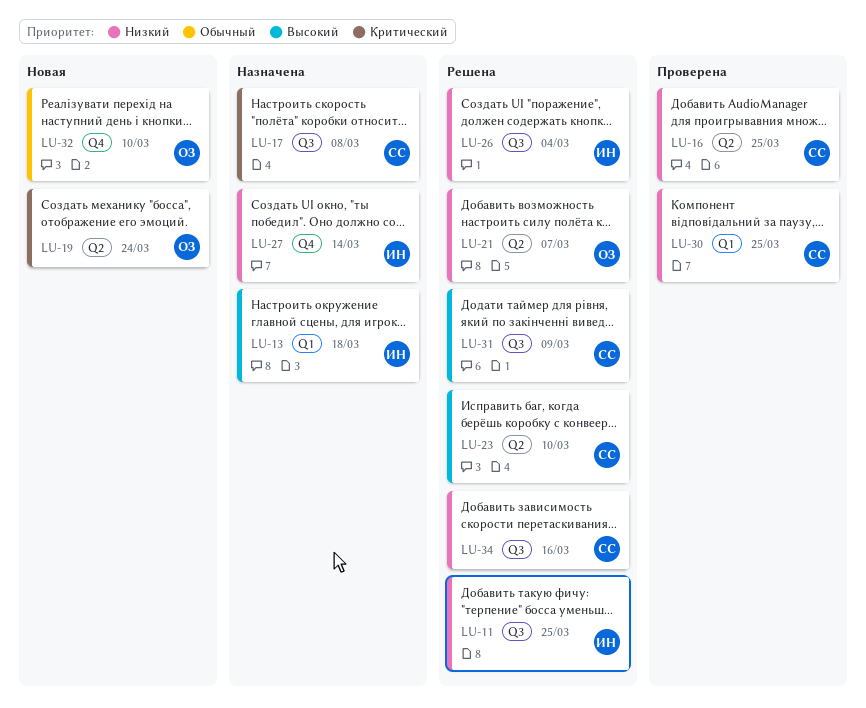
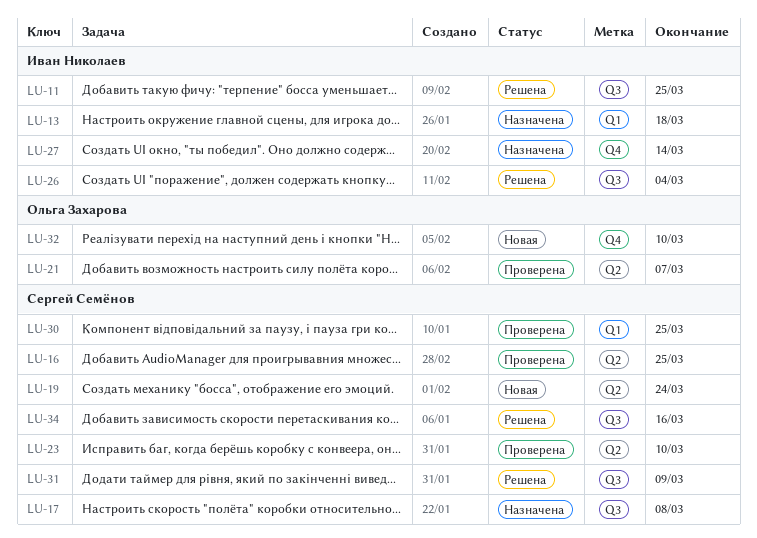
LU-19, owner: Ольга Захарова -> Сергей Семёнов
LU-21, status: Решена -> Проверена
LU-23, status: Решена -> Проверена

